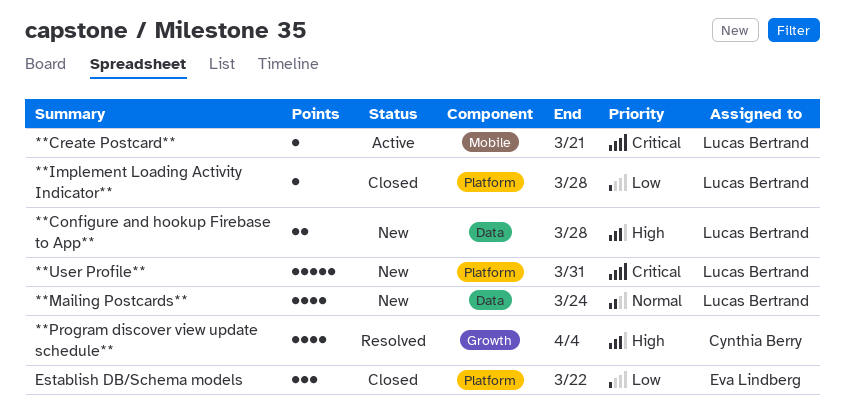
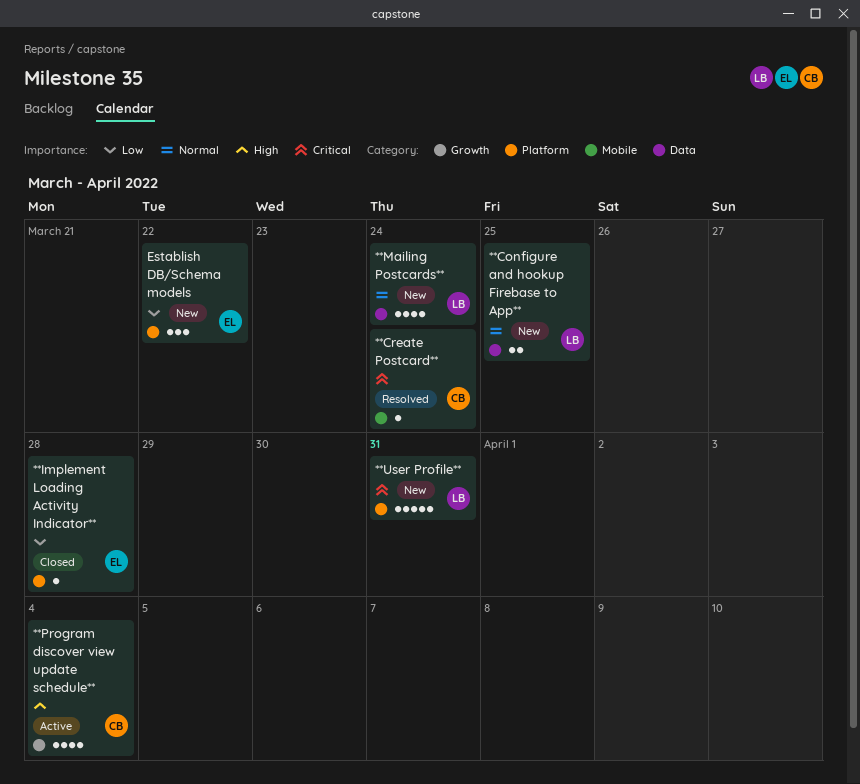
**Configure and hookup Firebase to App**, priority: High -> Normal
**Configure and hookup Firebase to App**, due: Mar 28 -> Mar 25
**Create Postcard**, status: Active -> Resolved
**Create Postcard**, owner: Lucas Bertrand -> Cynthia Berry
**Create Postcard**, due: Mar 21 -> Mar 24
**Implement Loading Activity Indicator**, owner: Lucas Bertrand -> Eva Lindberg
**Program discover view update schedule**, status: Resolved -> Active
Establish DB/Schema models, status: Closed -> New

